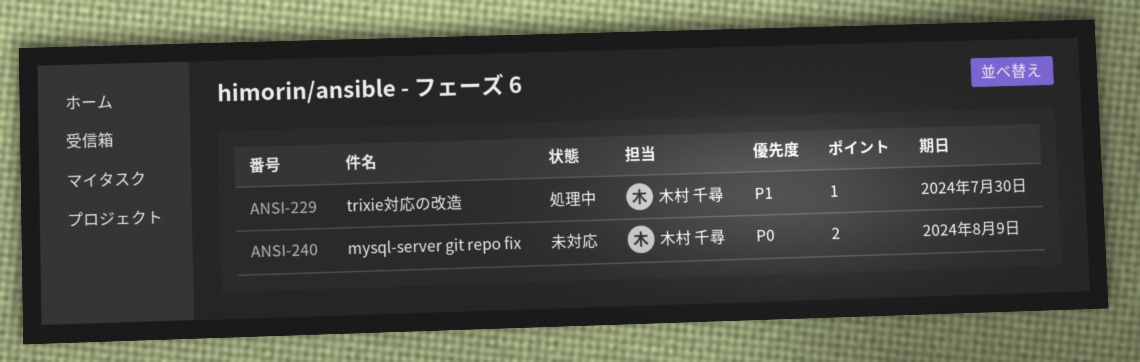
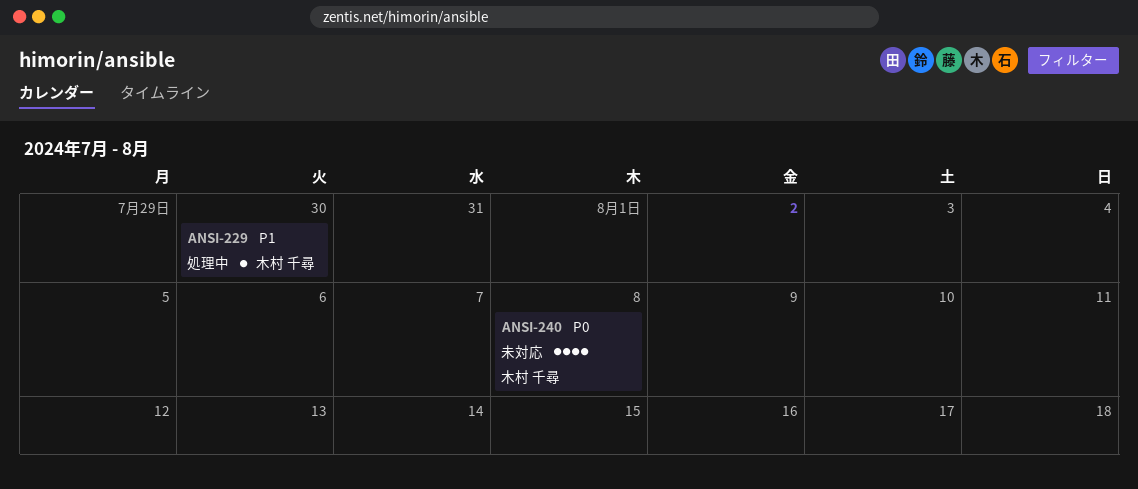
ANSI-240, estimate: 2 -> 4
ANSI-240, due: Aug 9 -> Aug 8

